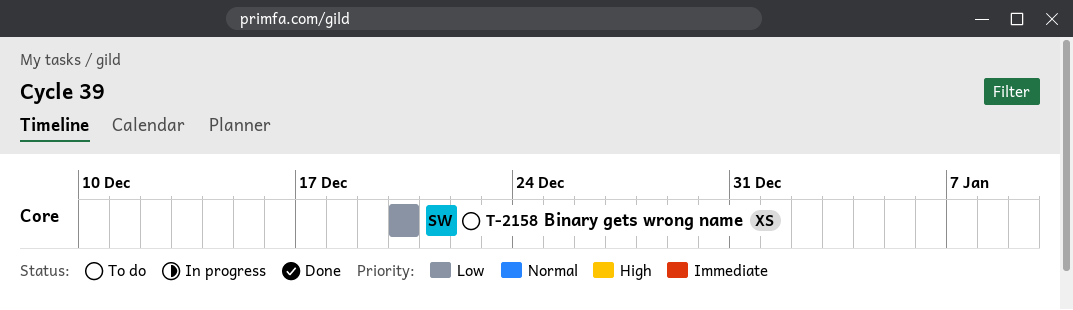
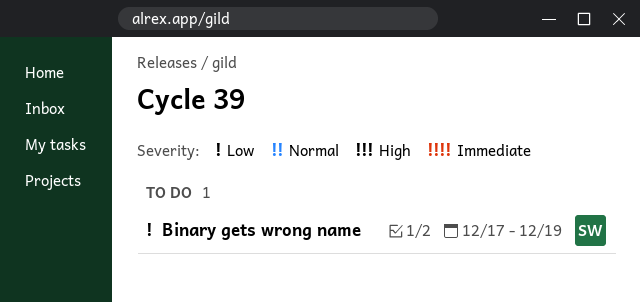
Binary gets wrong name, start: Dec 20 -> Dec 17
Binary gets wrong name, due: Dec 20 -> Dec 19

